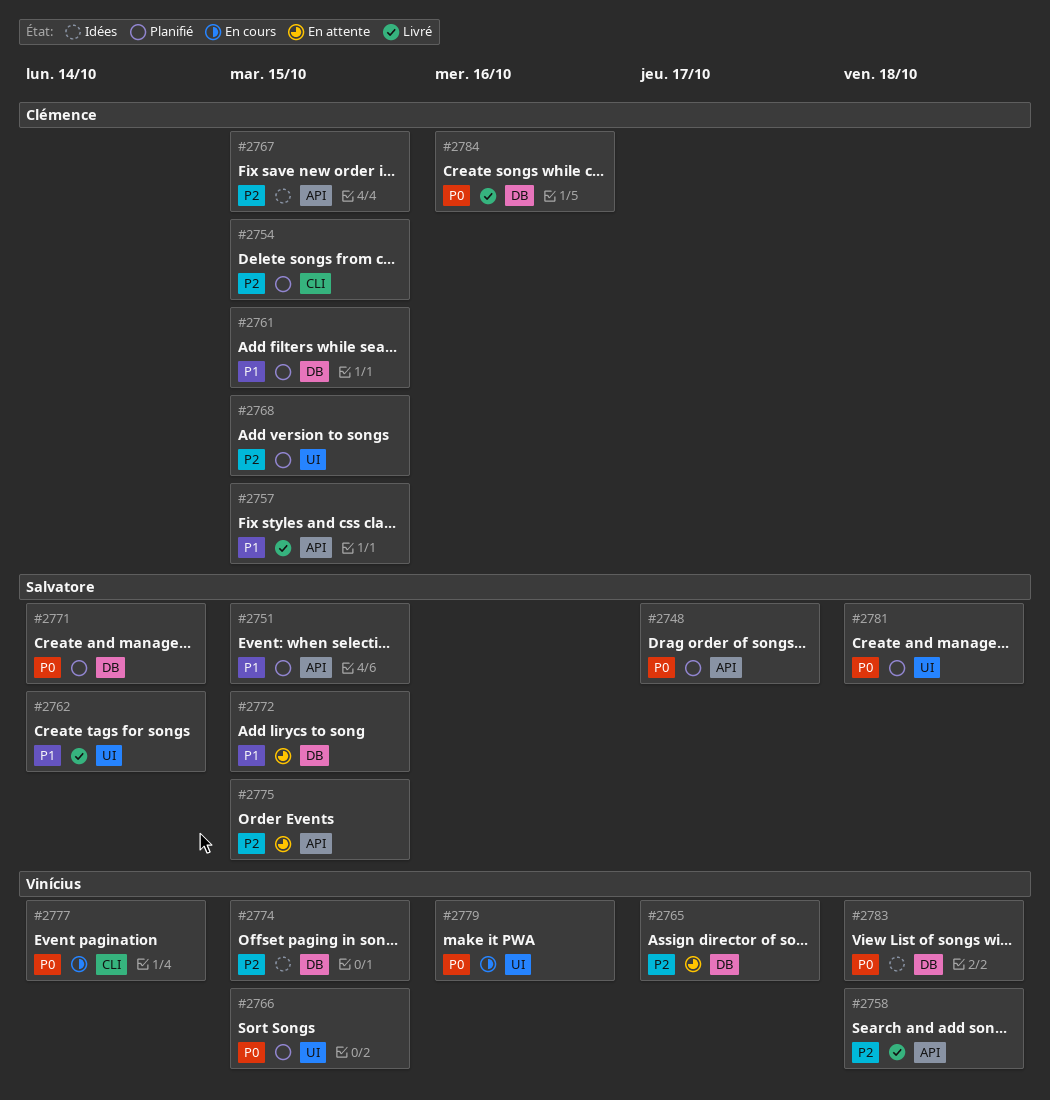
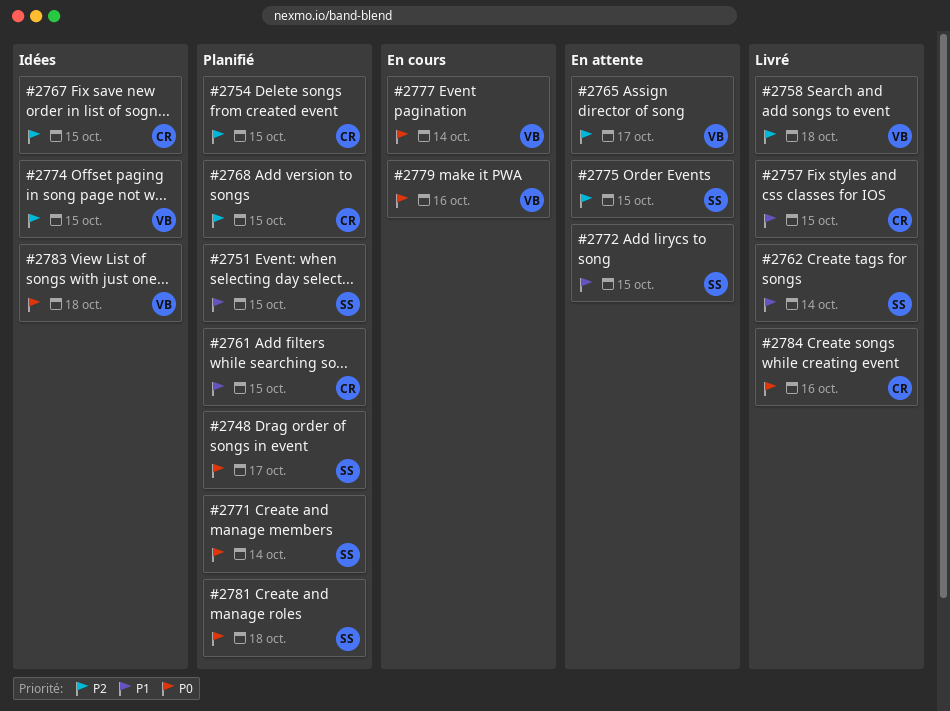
#2766: present -> none

